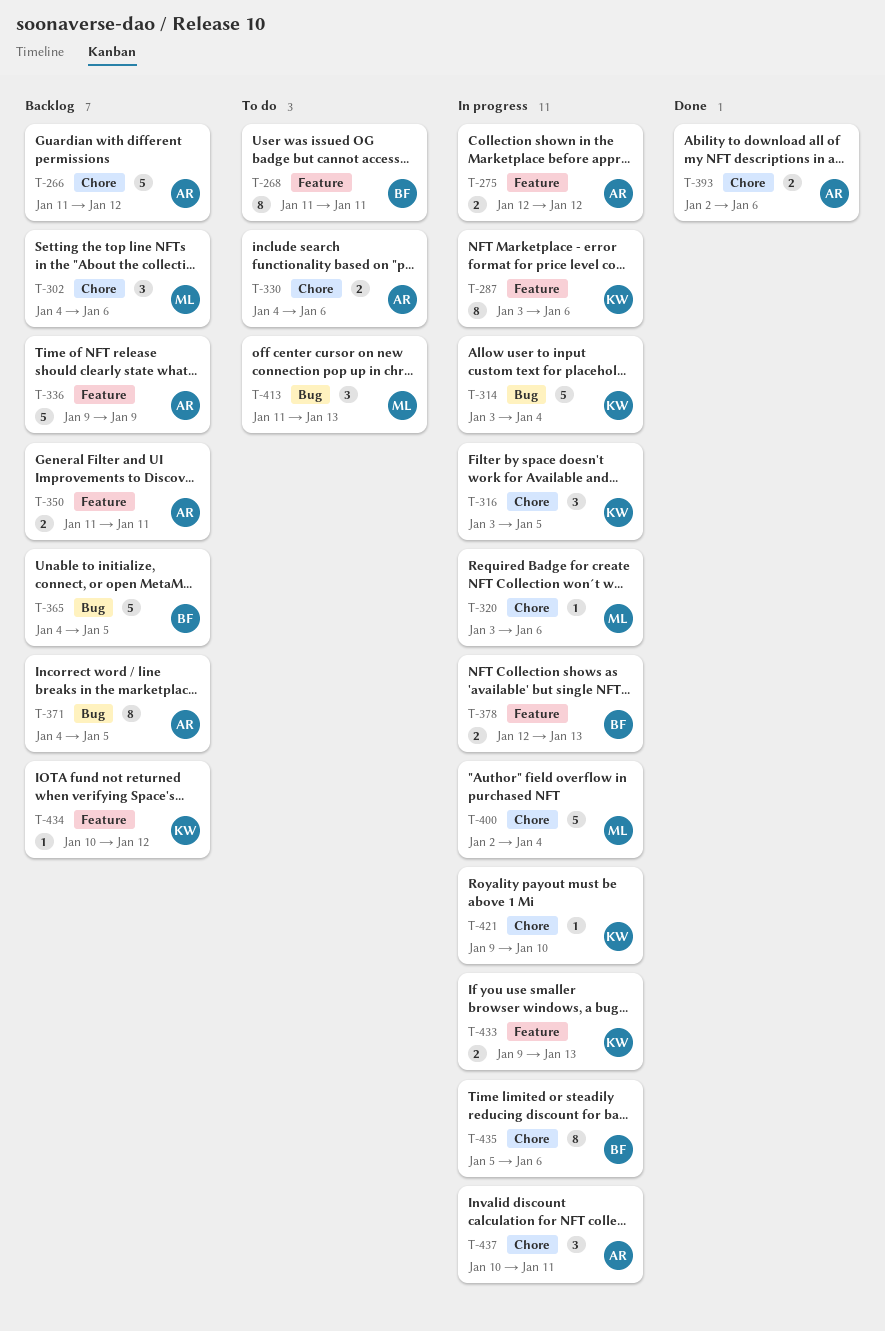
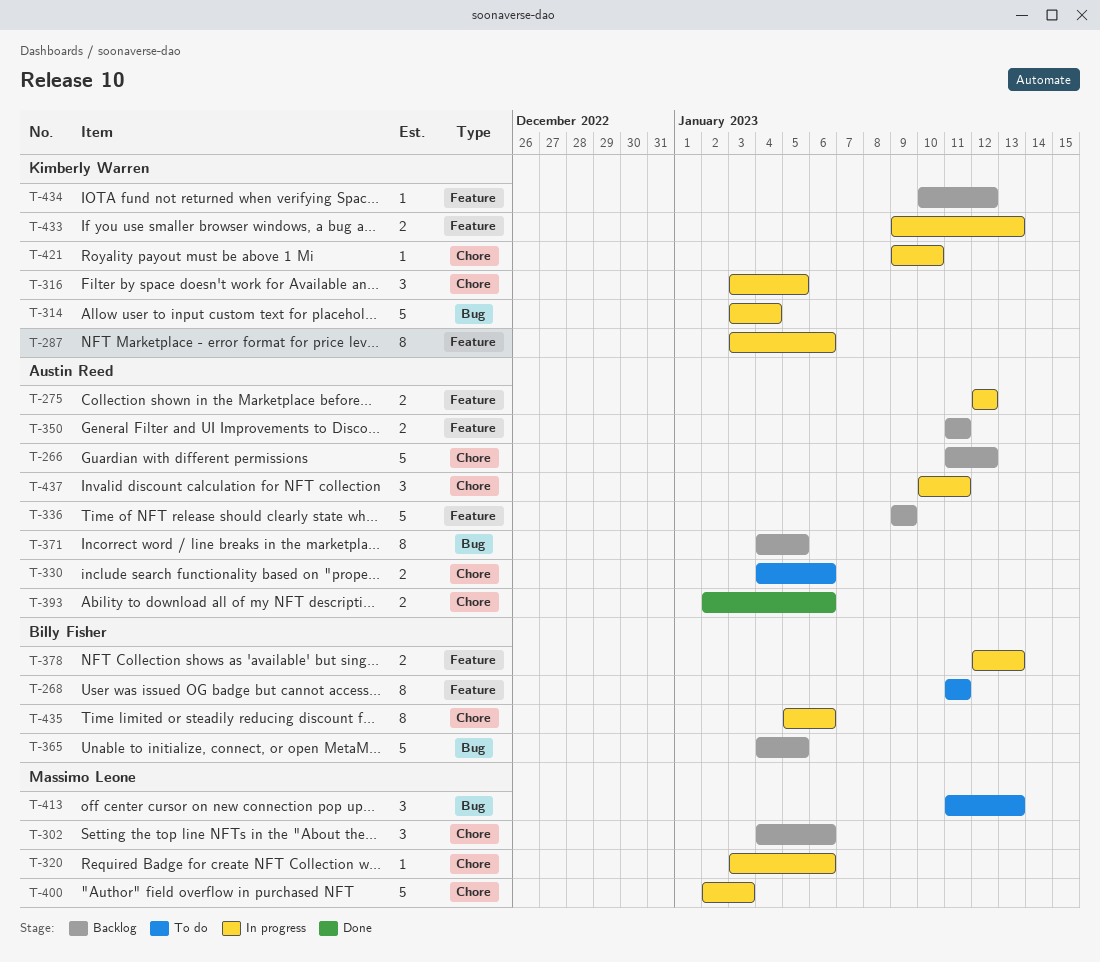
T-400, due: Jan 4 -> Jan 3

